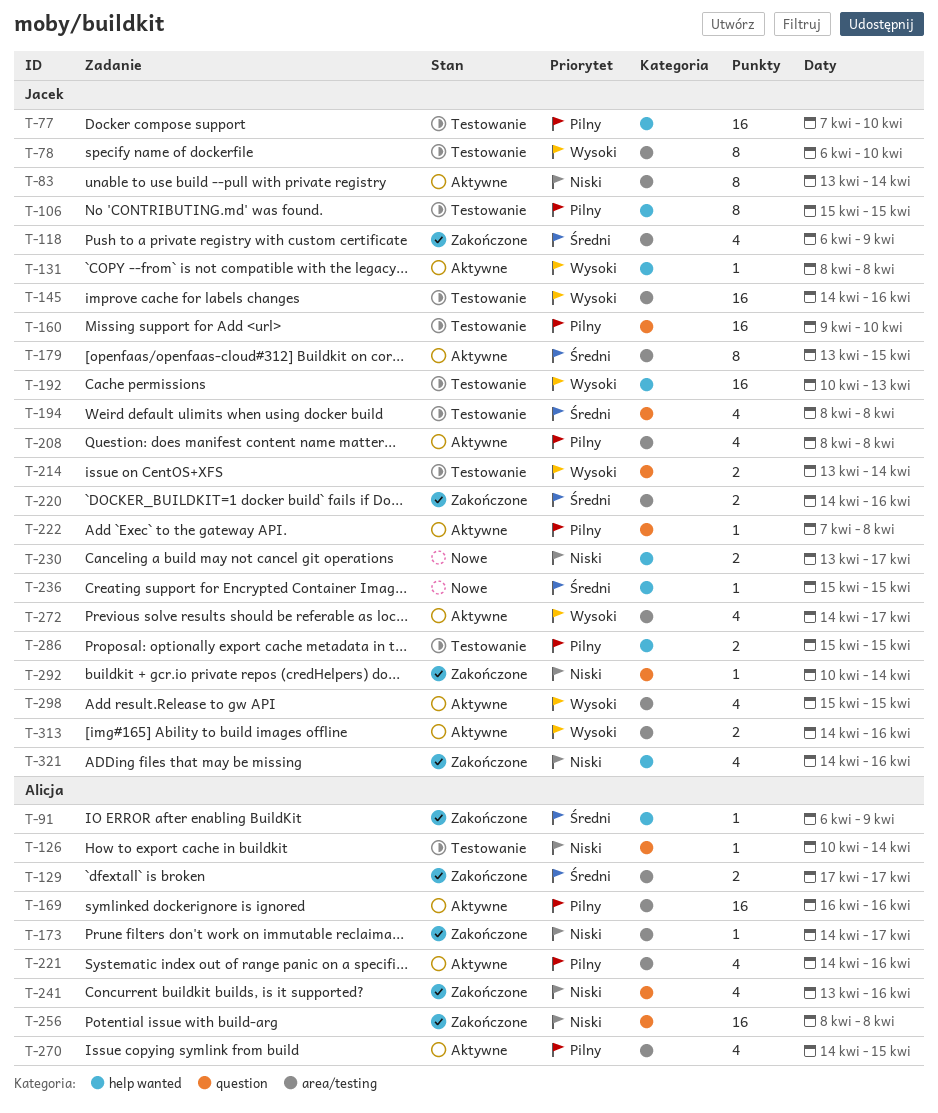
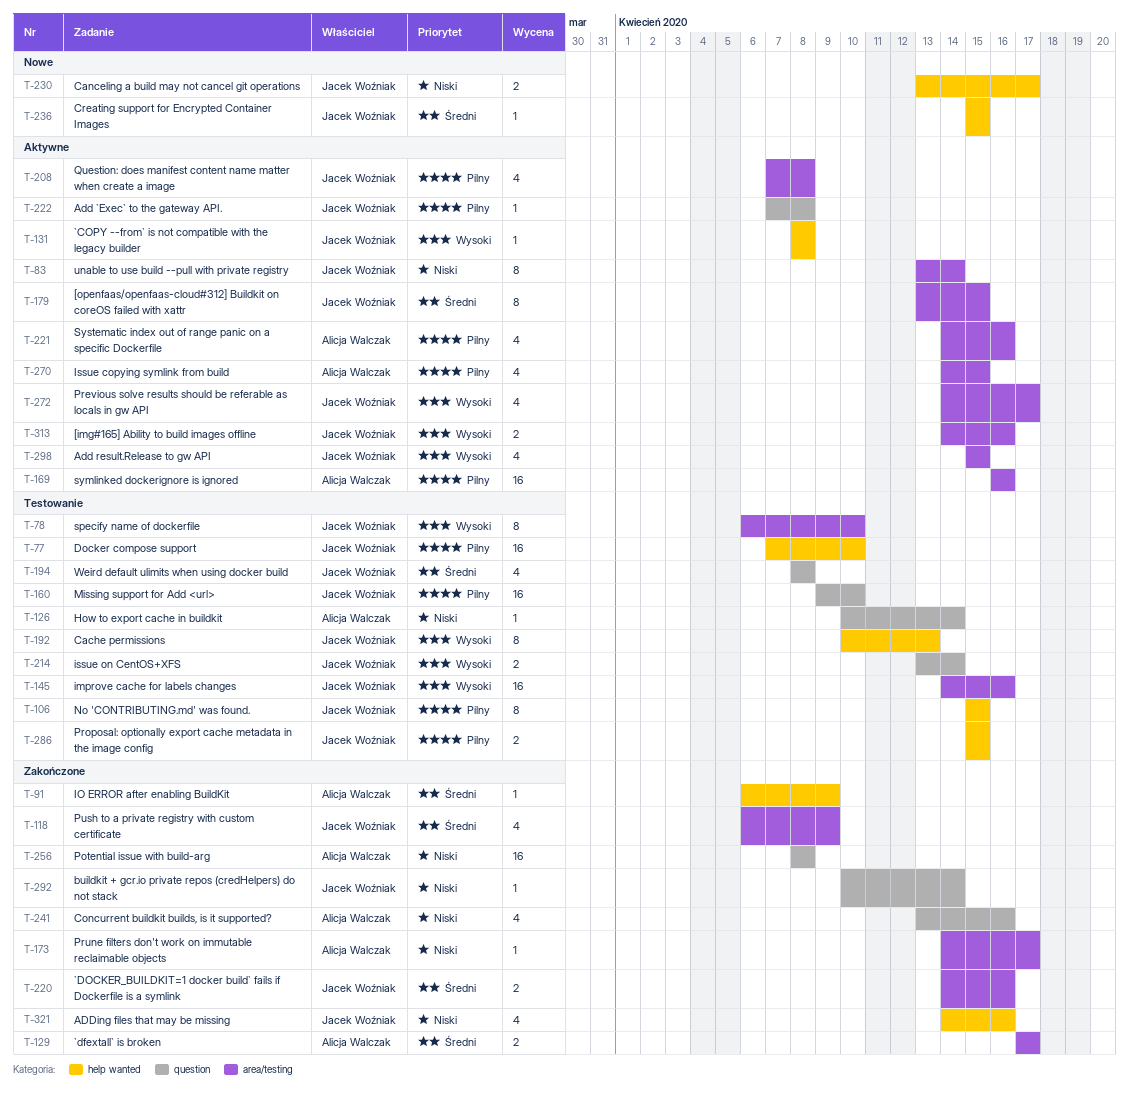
T-192, estimate: 16 -> 8
T-208, start: Apr 8 -> Apr 7

